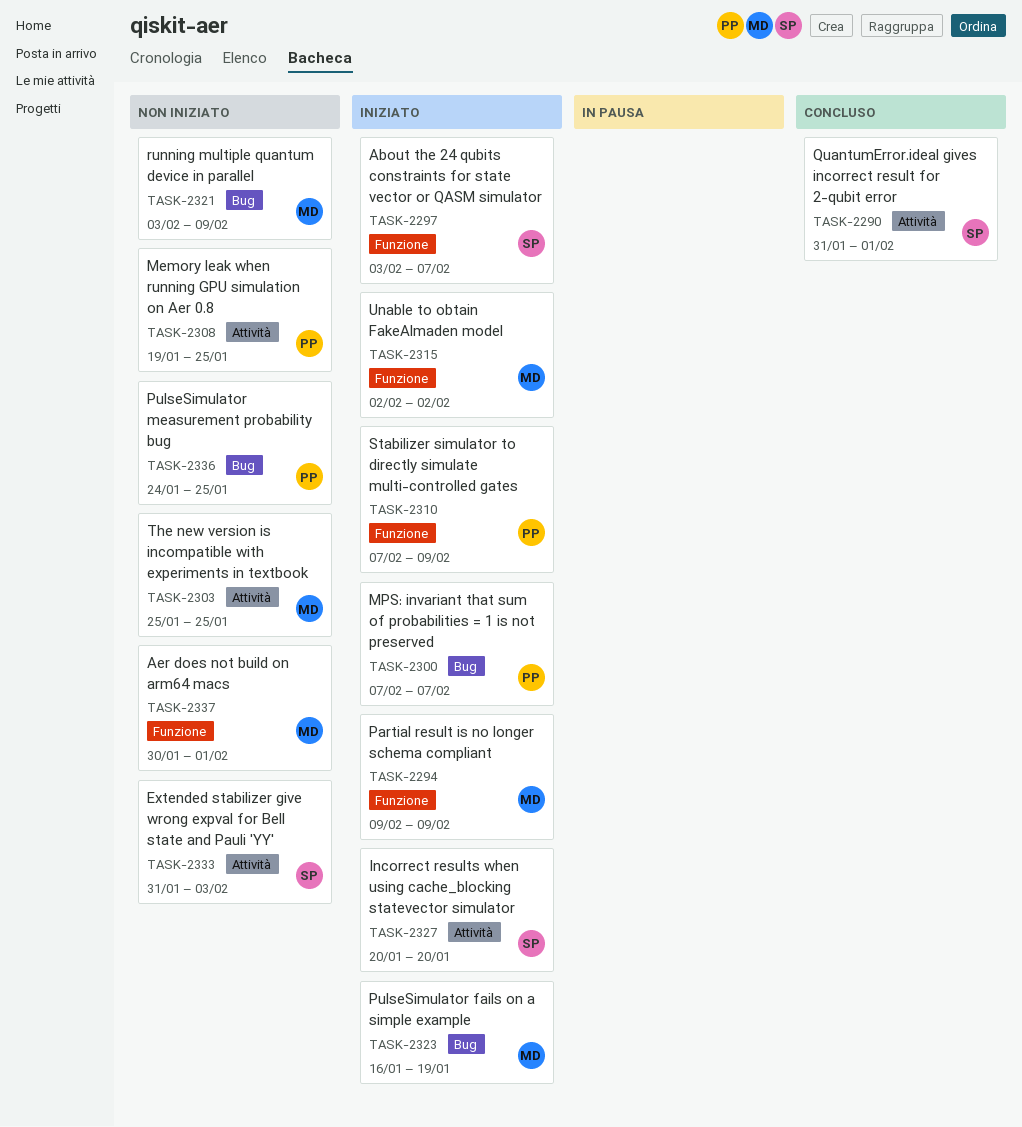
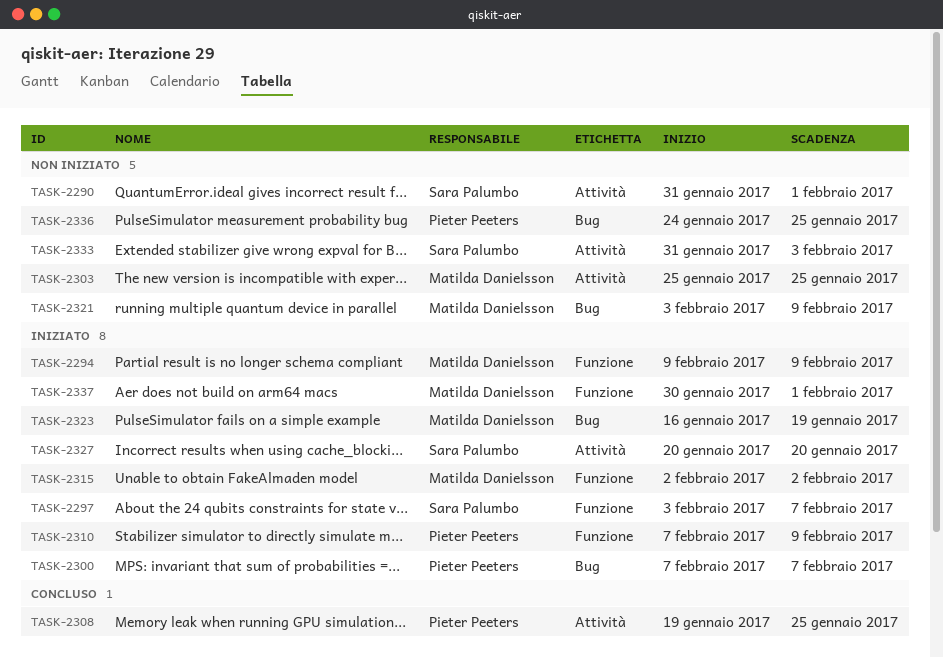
TASK-2290, status: Concluso -> Non iniziato
TASK-2308, status: Non iniziato -> Concluso
TASK-2337, status: Non iniziato -> Iniziato

